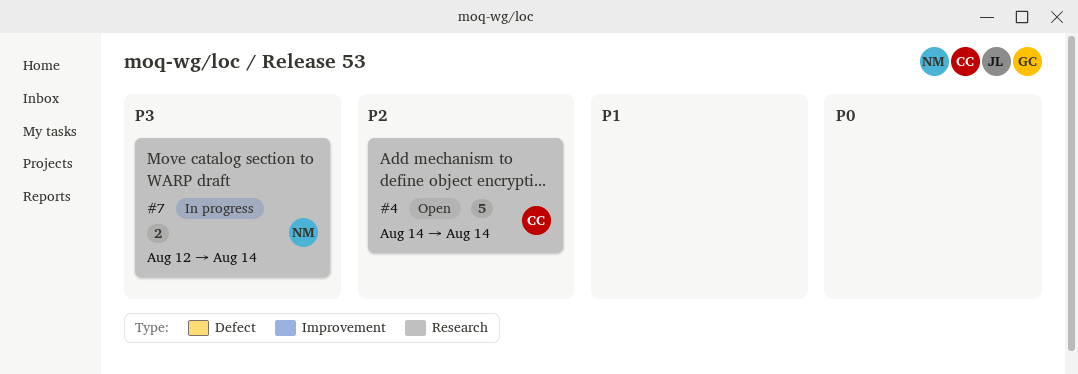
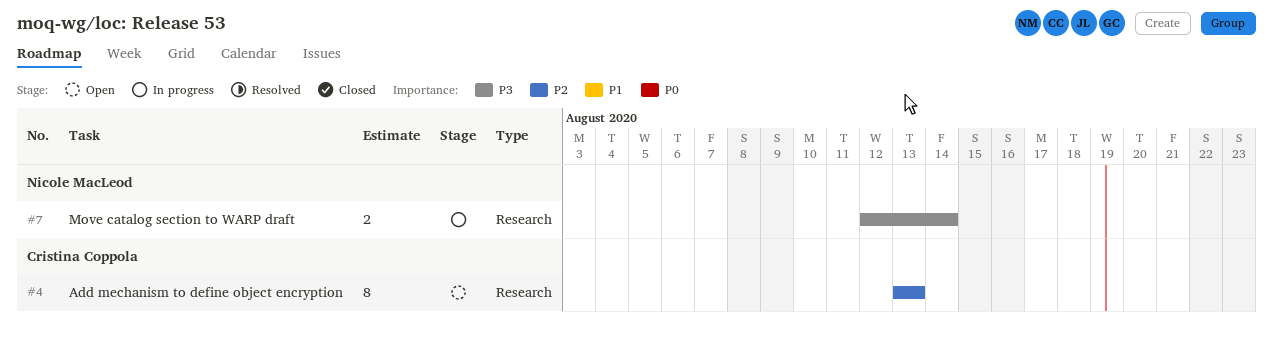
#4, estimate: 5 -> 8
#4, start: Aug 14 -> Aug 13
#4, due: Aug 14 -> Aug 13

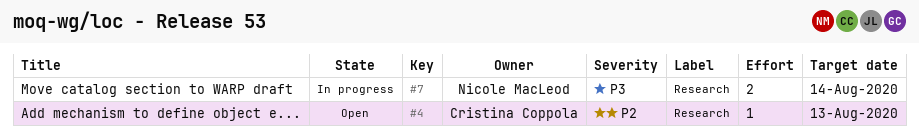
#4, estimate: 8 -> 1

